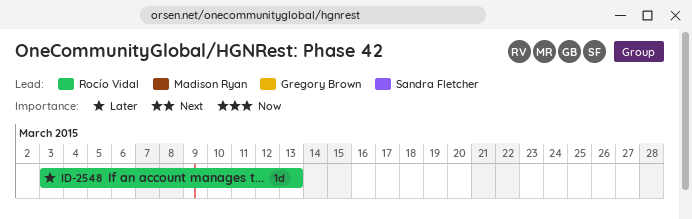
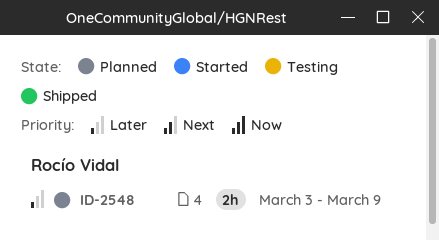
ID-2548, estimate: 1d -> 2h
ID-2548, due: Mar 13 -> Mar 9

